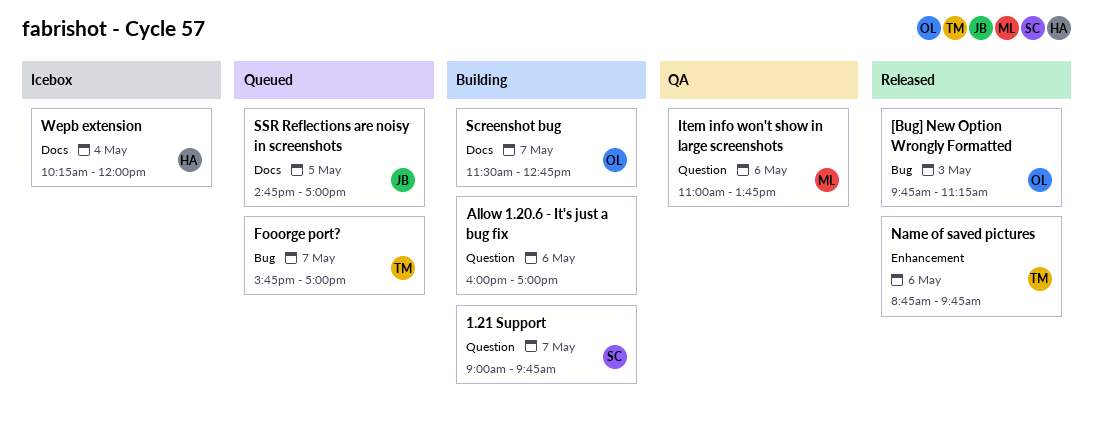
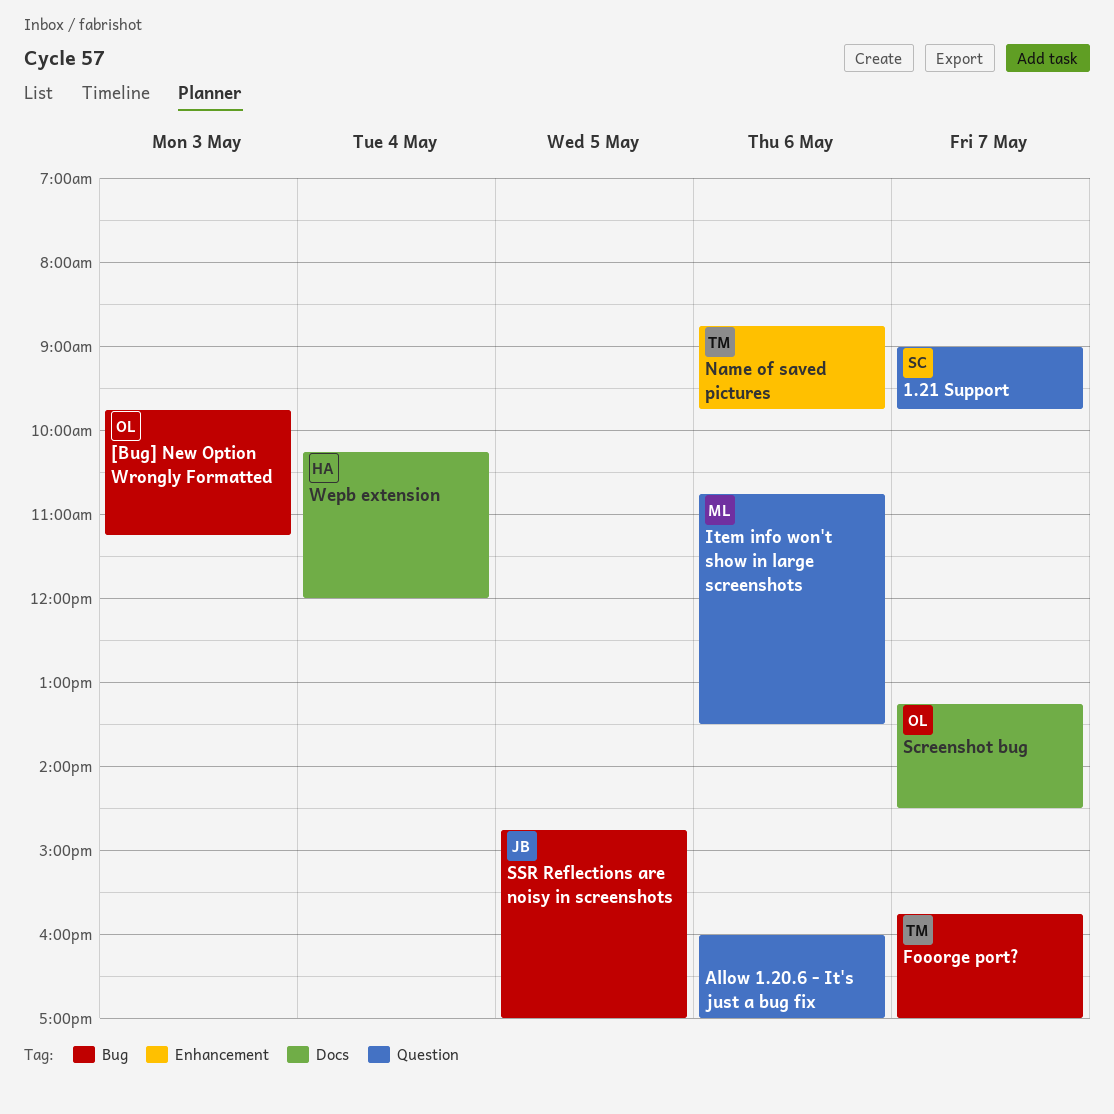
Item info won't show in large screenshots, begins: 11:00 -> 10:45
Item info won't show in large screenshots, ends: 13:45 -> 13:30
Screenshot bug, begins: 11:30 -> 13:15
Screenshot bug, ends: 12:45 -> 14:30
SSR Reflections are noisy in screenshots, label: Docs -> Bug

